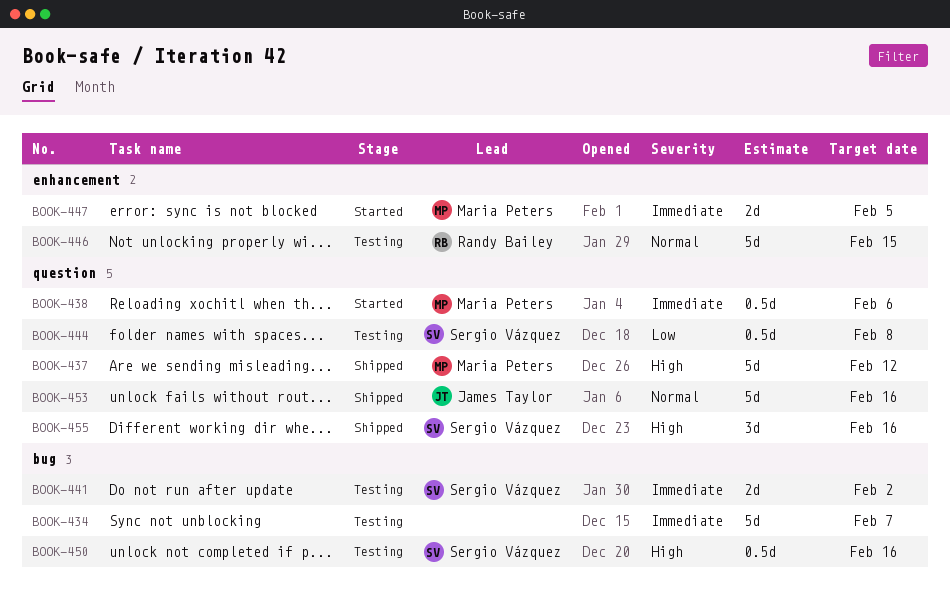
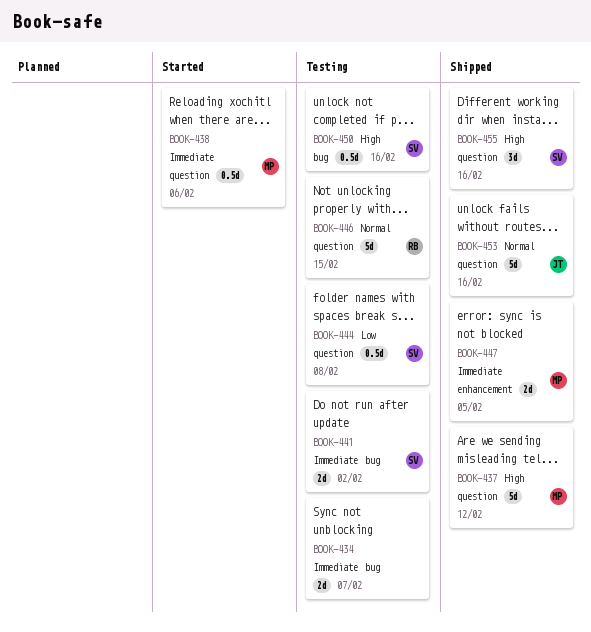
BOOK-434, estimate: 5d -> 2d
BOOK-446, label: enhancement -> question
BOOK-447, status: Started -> Shipped

